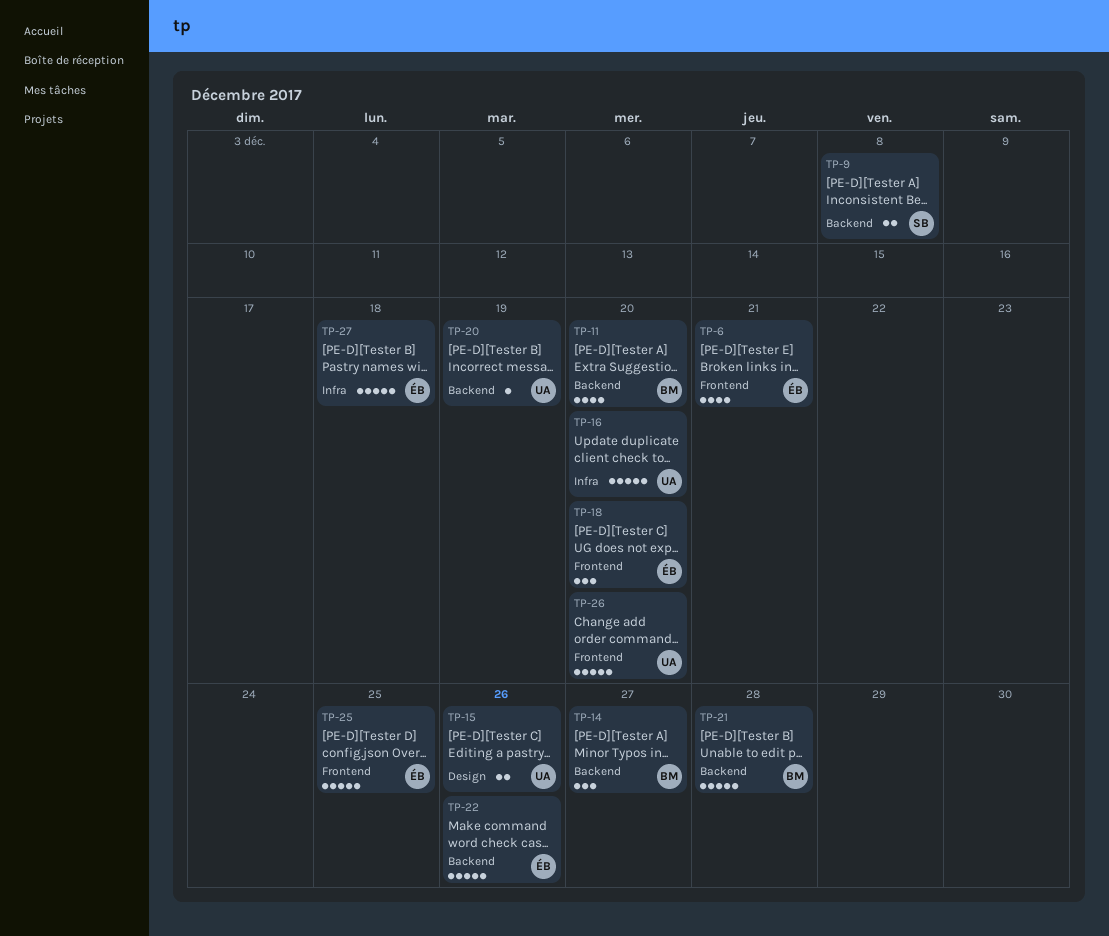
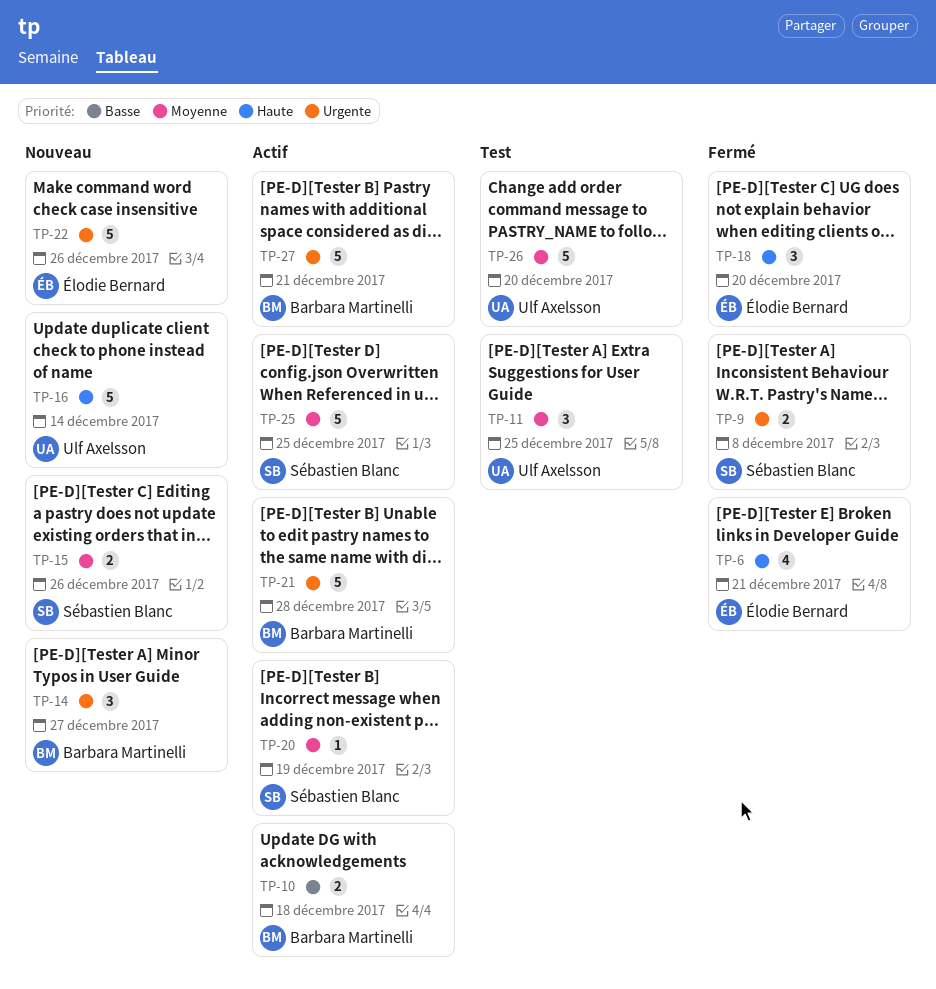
TP-10: none -> present
TP-11, owner: Barbara Martinelli -> Ulf Axelsson
TP-11, estimate: 4 -> 3
TP-11, due: Dec 20 -> Dec 25
TP-15, owner: Ulf Axelsson -> Sébastien Blanc
TP-16, due: Dec 20 -> Dec 14
TP-20, owner: Ulf Axelsson -> Sébastien Blanc
TP-25, owner: Élodie Bernard -> Sébastien Blanc
TP-27, owner: Élodie Bernard -> Barbara Martinelli
TP-27, due: Dec 18 -> Dec 21

